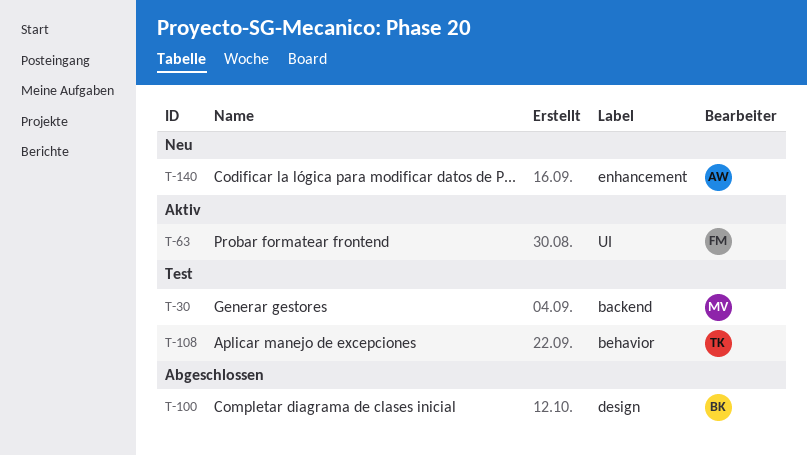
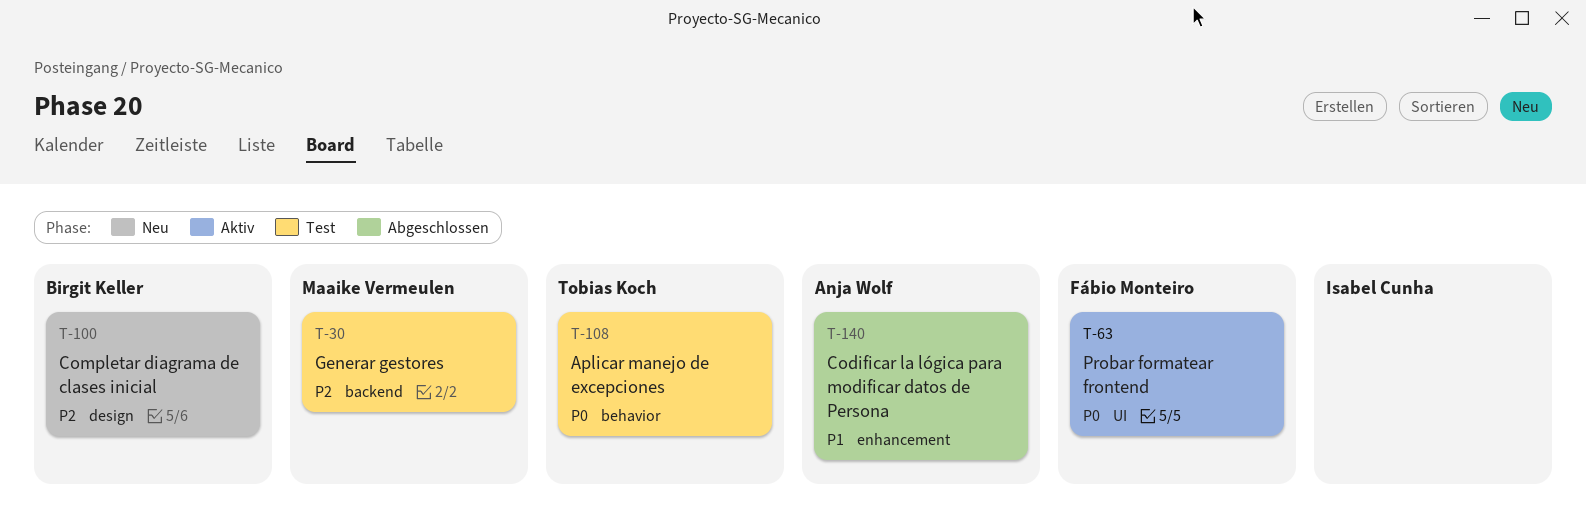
T-100, status: Abgeschlossen -> Neu
T-140, status: Neu -> Abgeschlossen

